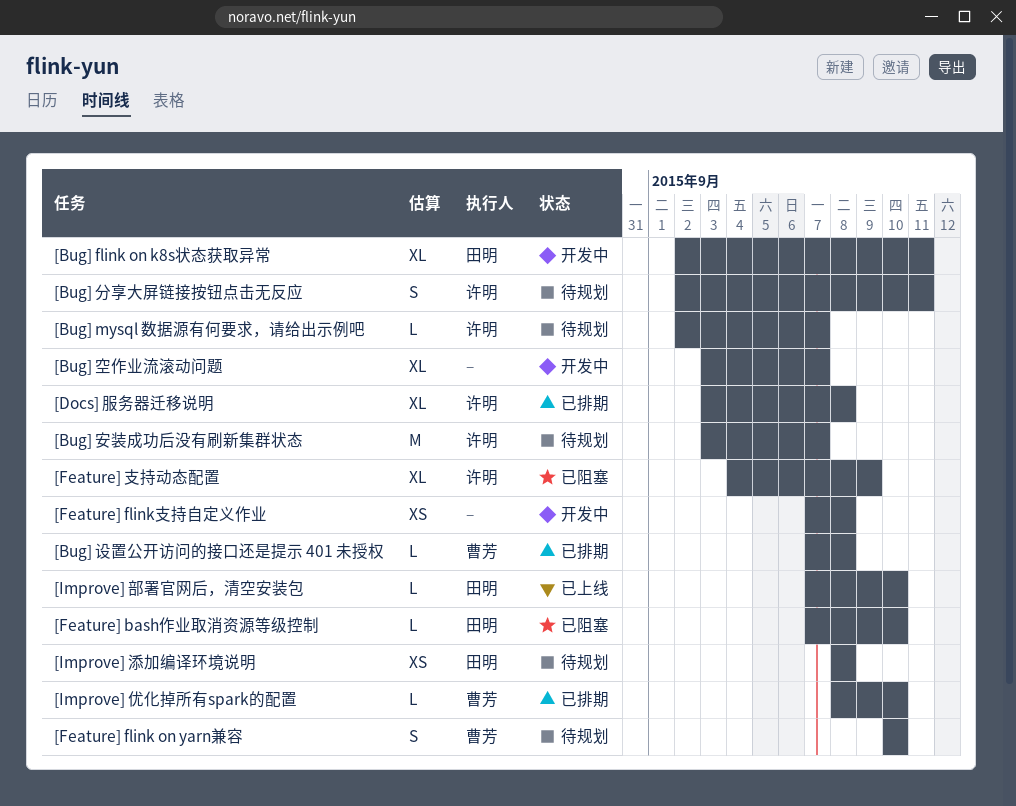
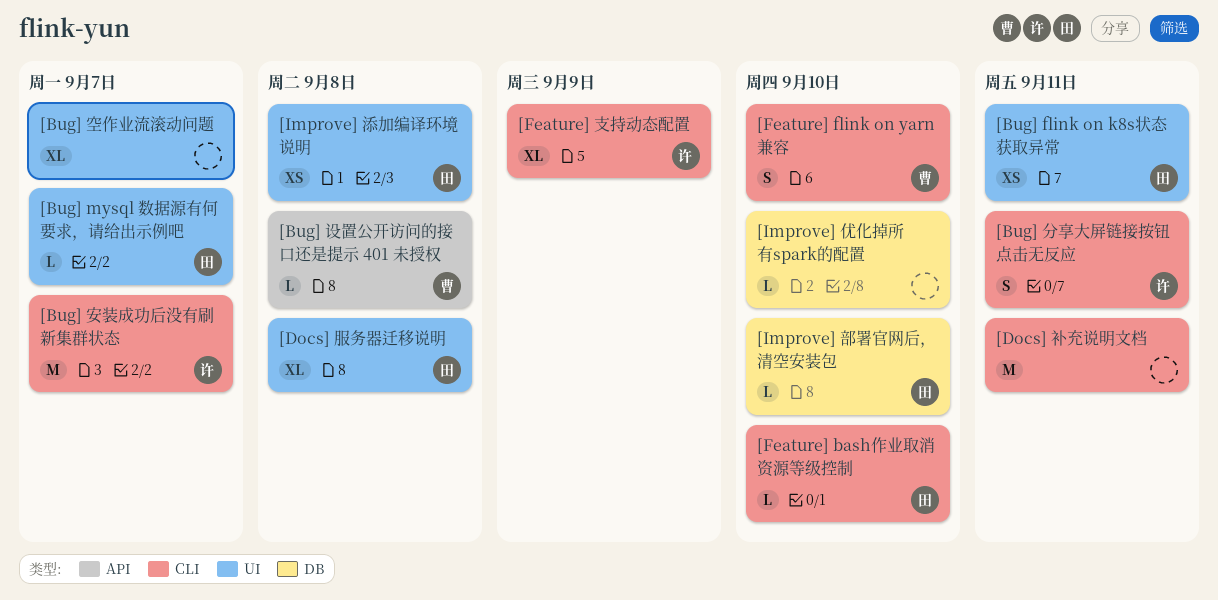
[Bug] flink on k8s状态获取异常, estimate: XL -> XS
[Bug] mysql 数据源有何要求，请给出示例吧, owner: 许明 -> 田明
[Docs] 服务器迁移说明, owner: 许明 -> 田明
[Docs] 补充说明文档: none -> present
[Feature] flink支持自定义作业: present -> none
[Improve] 优化掉所有spark的配置, owner: 曹芳 -> none

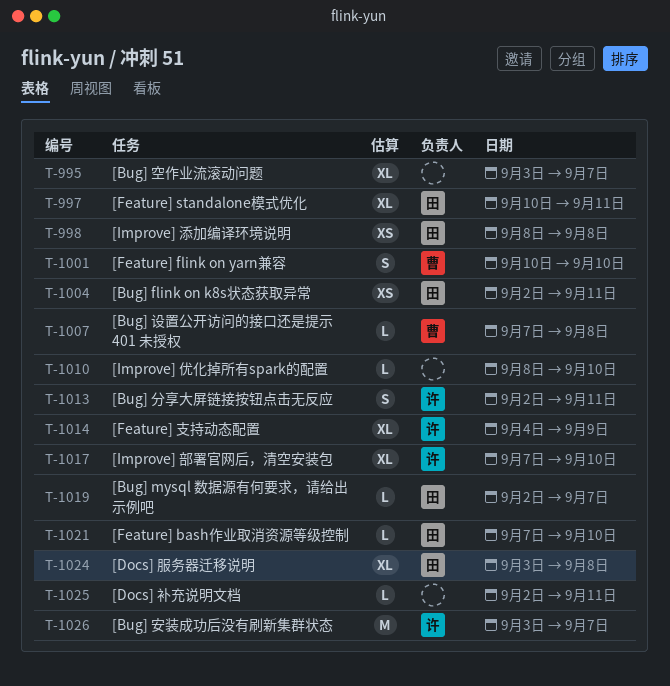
[Docs] 补充说明文档, estimate: M -> L
[Feature] standalone模式优化: none -> present
[Improve] 部署官网后，清空安装包, owner: 田 -> 许
[Improve] 部署官网后，清空安装包, estimate: L -> XL

